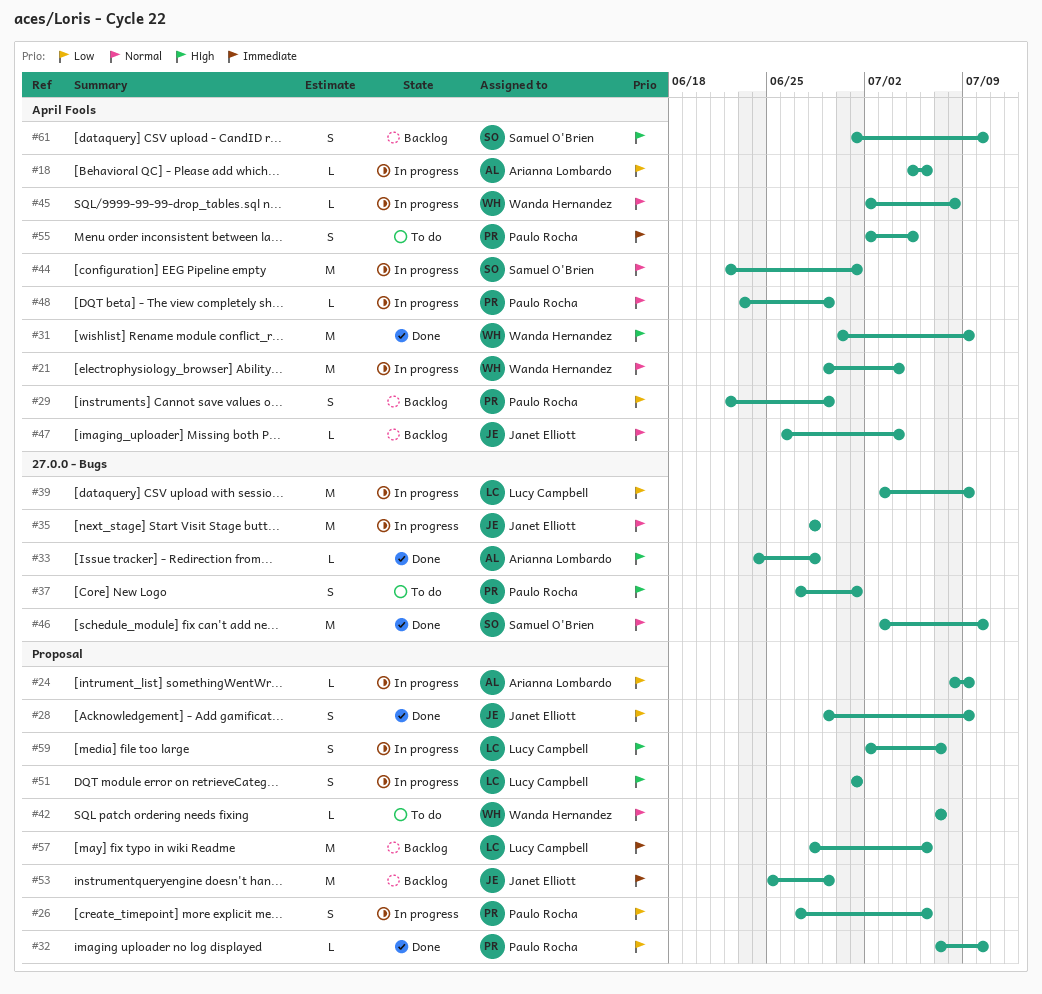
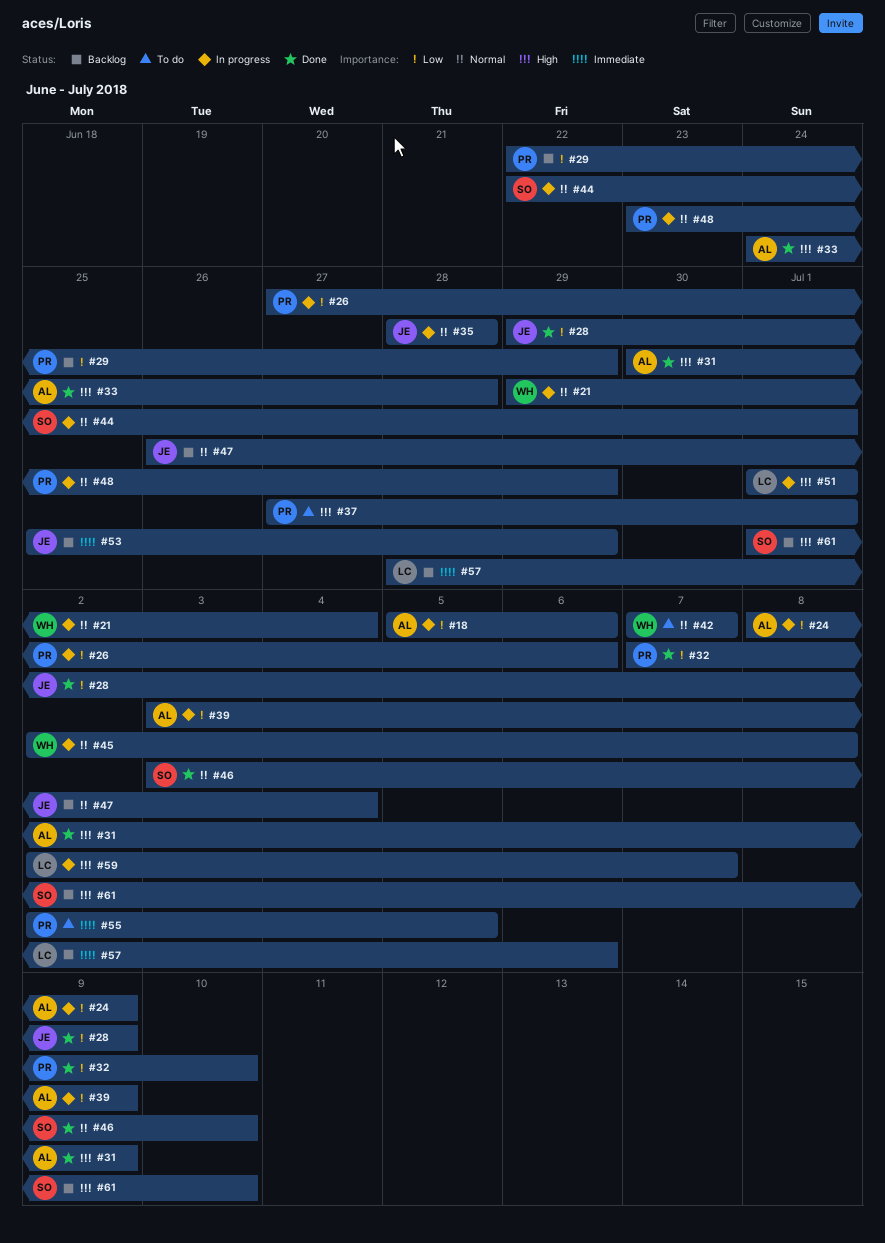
#31, owner: Wanda Hernandez -> Arianna Lombardo
#39, owner: Lucy Campbell -> Arianna Lombardo

